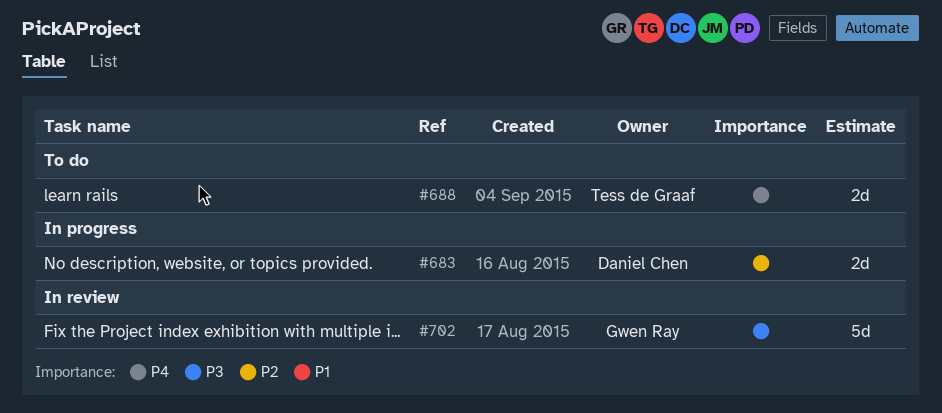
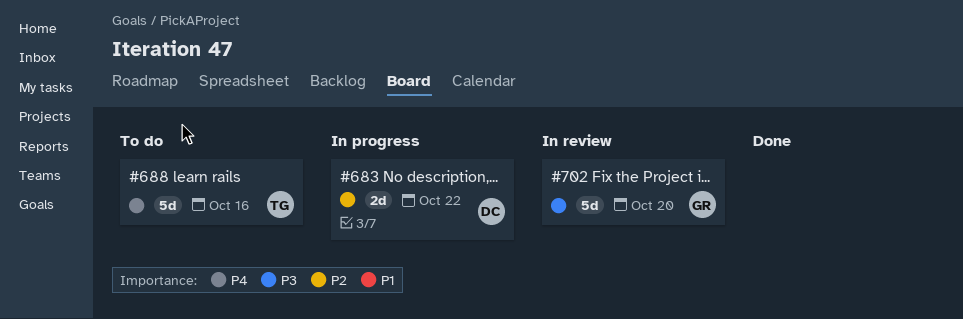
#688, estimate: 2d -> 5d

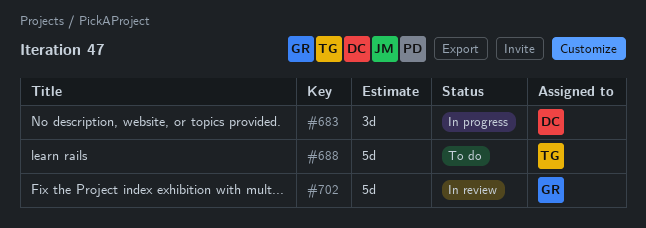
#683, estimate: 2d -> 3d

